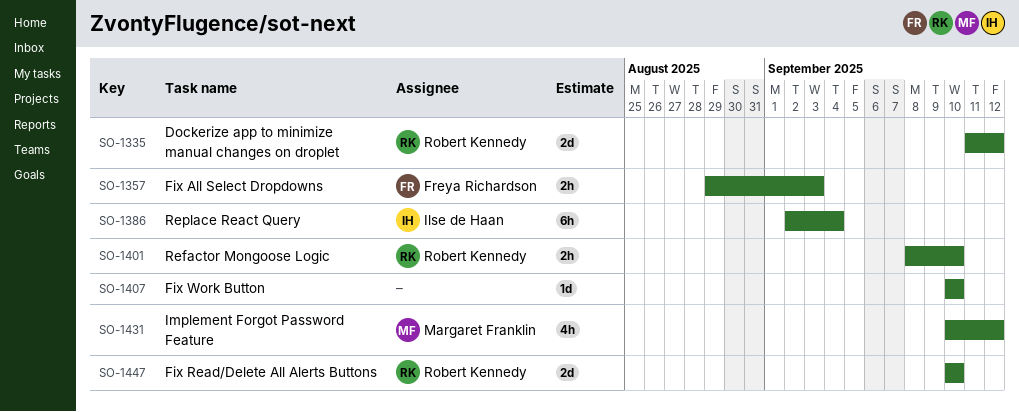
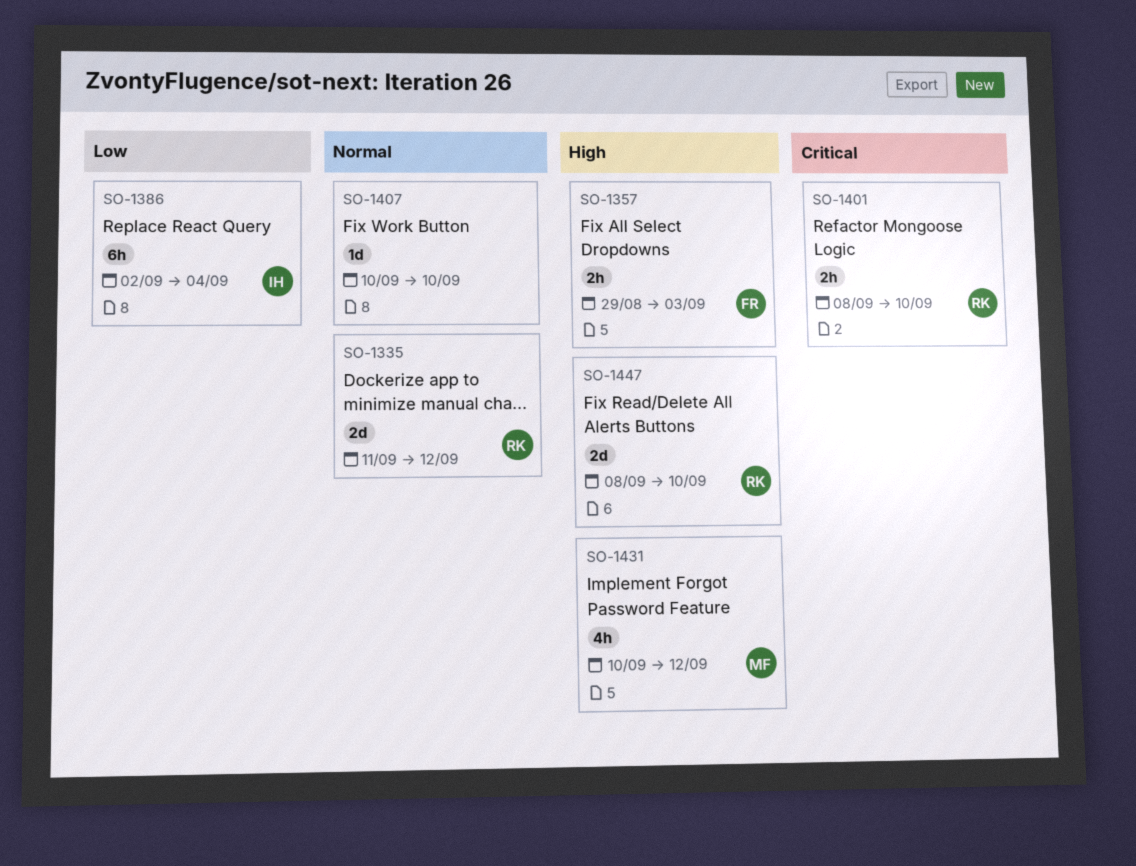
SO-1447, start: Sep 10 -> Sep 8

